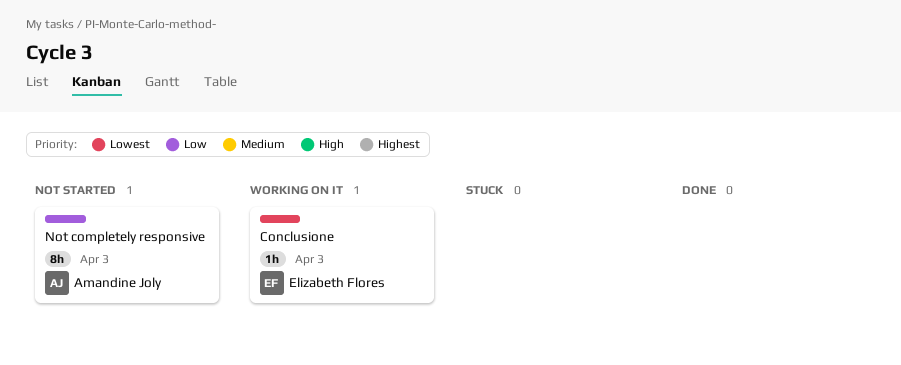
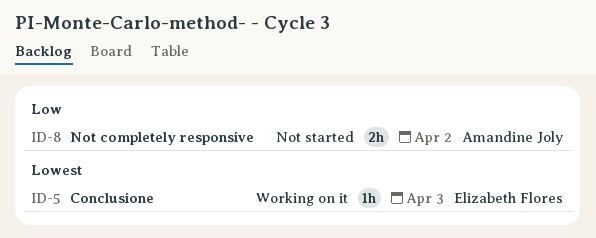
Not completely responsive, estimate: 8h -> 2h
Not completely responsive, due: Apr 3 -> Apr 2

